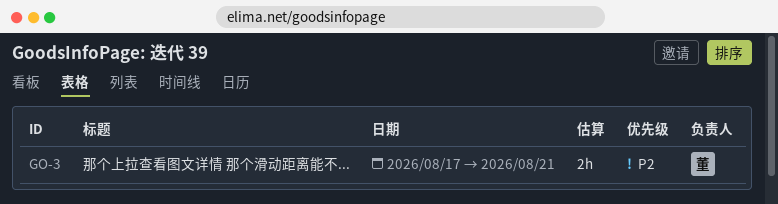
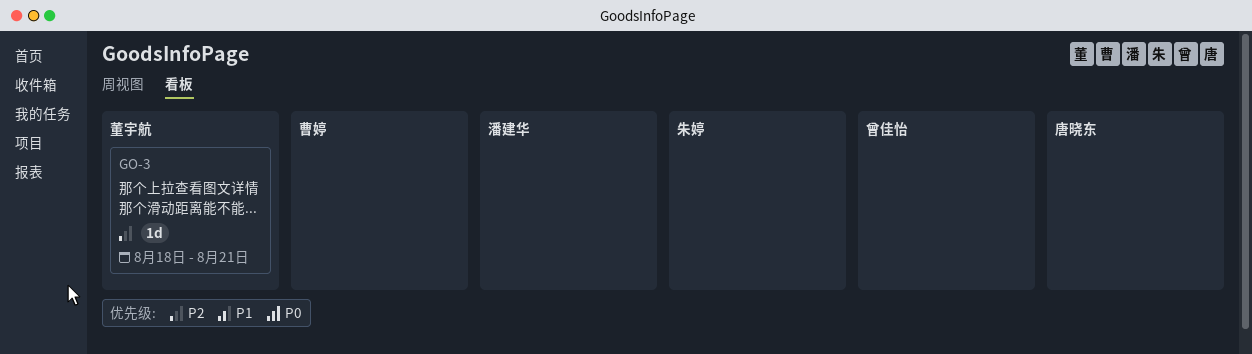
GO-3, estimate: 2h -> 1d
GO-3, start: Aug 17 -> Aug 18

